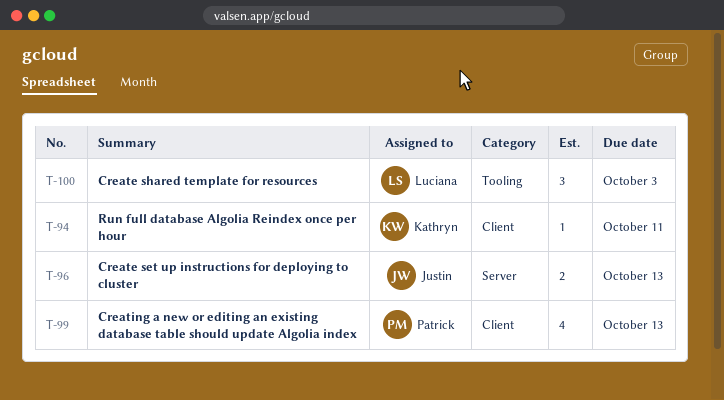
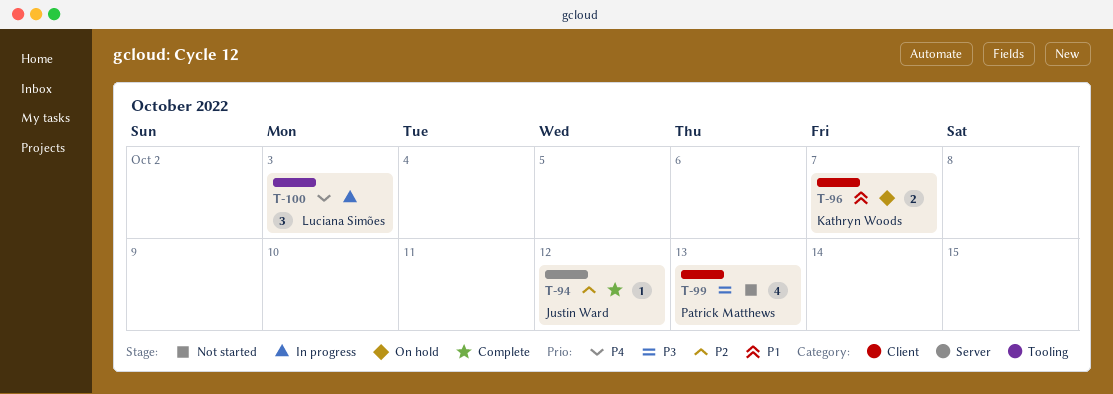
T-94, owner: Kathryn Woods -> Justin Ward
T-94, label: Client -> Server
T-94, due: Oct 11 -> Oct 12
T-96, owner: Justin Ward -> Kathryn Woods
T-96, label: Server -> Client
T-96, due: Oct 13 -> Oct 7

